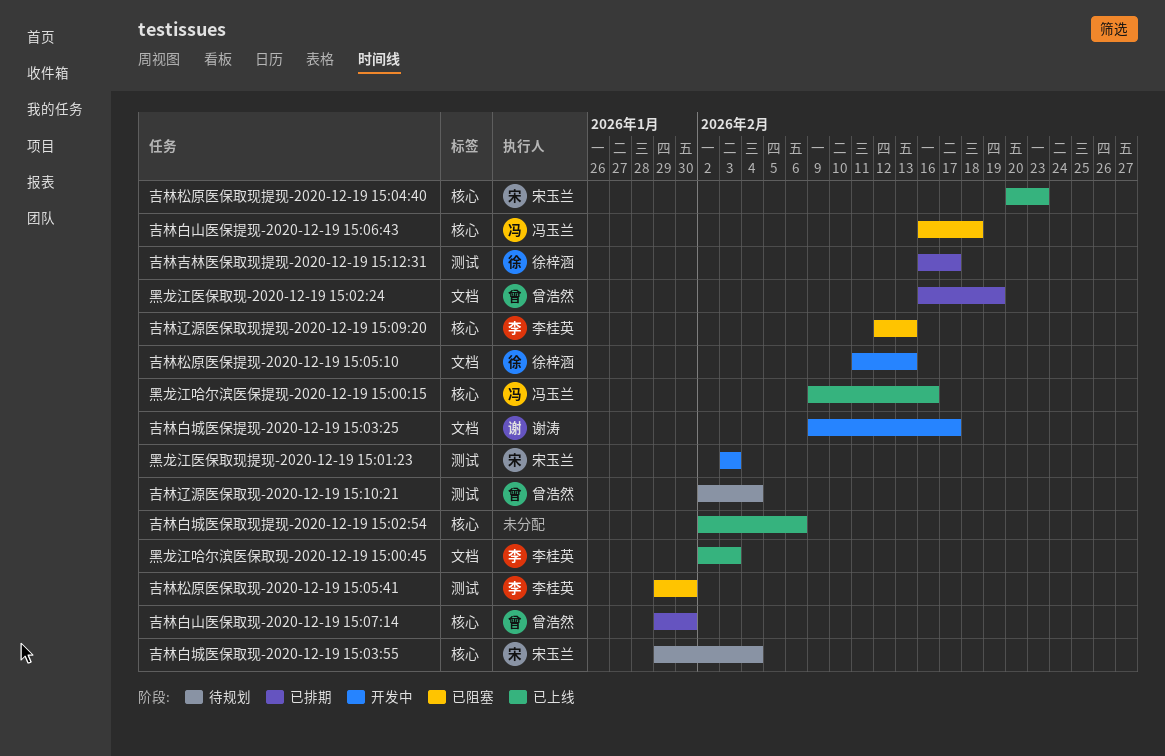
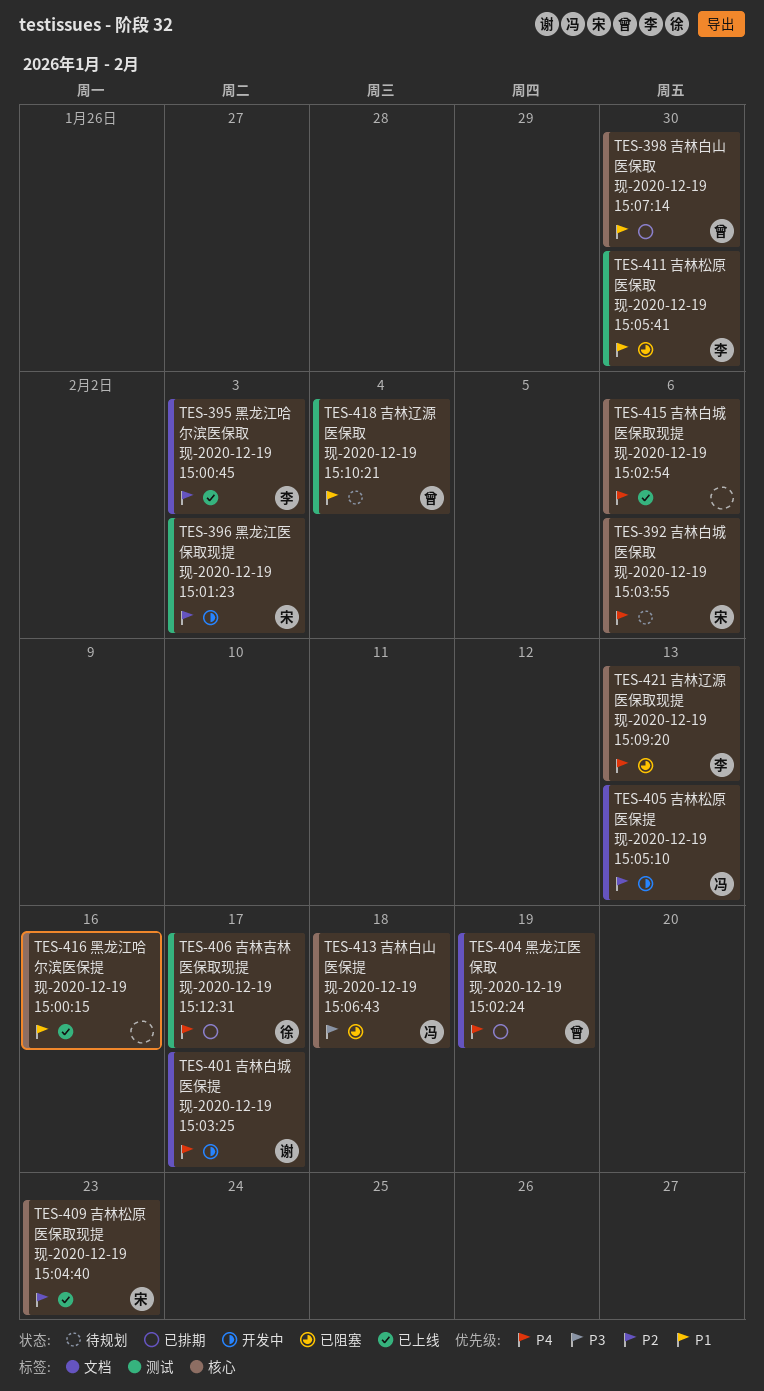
吉林松原医保提现-2020-12-19 15:05:10, owner: 徐梓涵 -> 冯玉兰
吉林白城医保取现-2020-12-19 15:03:55, due: Feb 4 -> Feb 6
黑龙江哈尔滨医保提现-2020-12-19 15:00:15, owner: 冯玉兰 -> none

